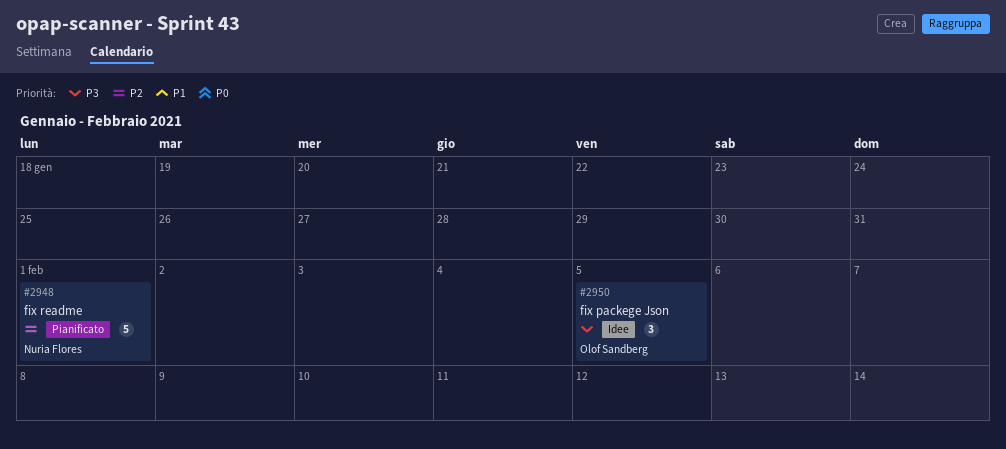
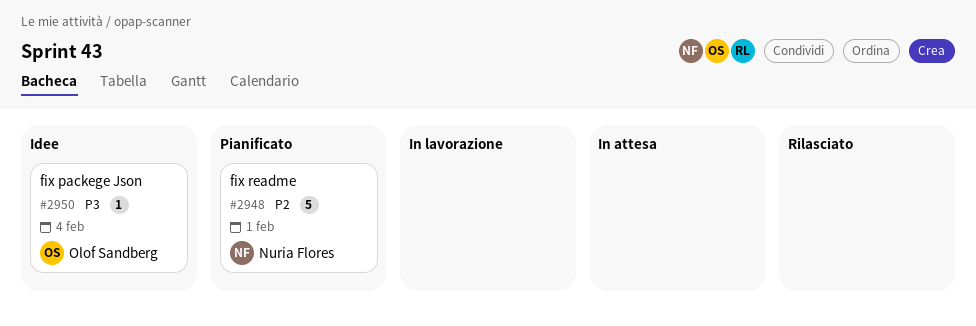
#2950, estimate: 3 -> 1
#2950, due: Feb 5 -> Feb 4

